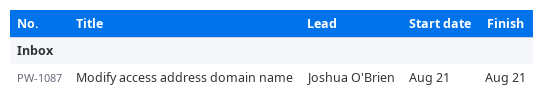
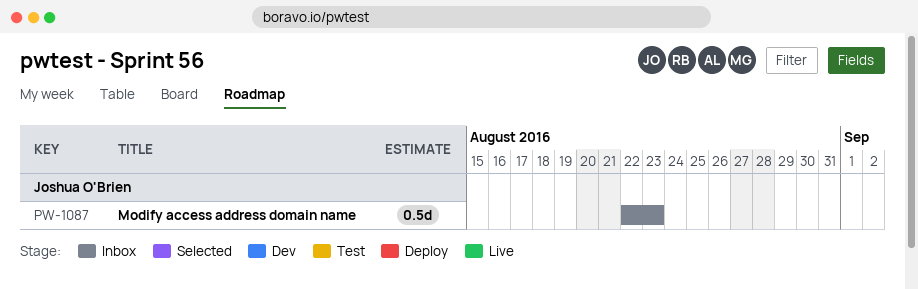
PW-1087, start: Aug 21 -> Aug 22
PW-1087, due: Aug 21 -> Aug 23

